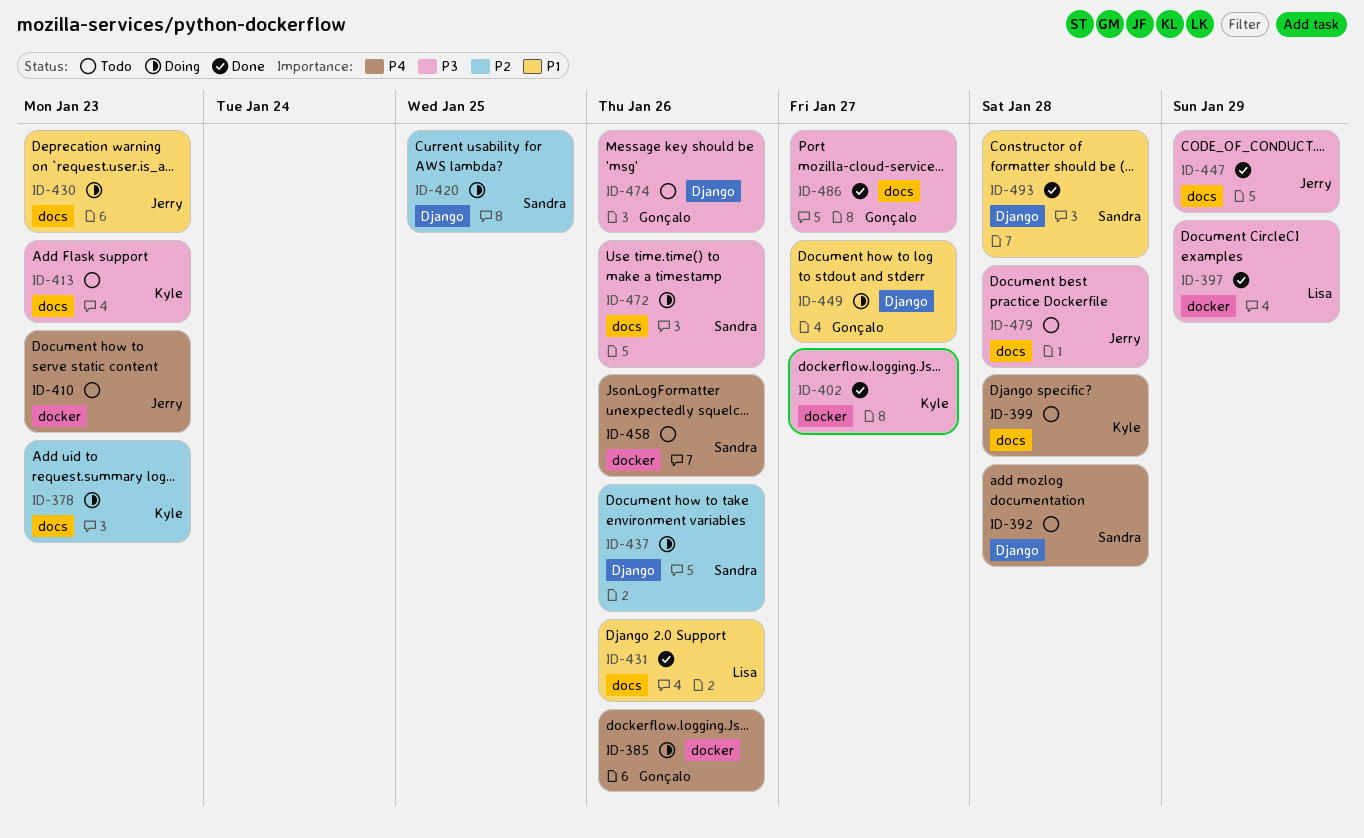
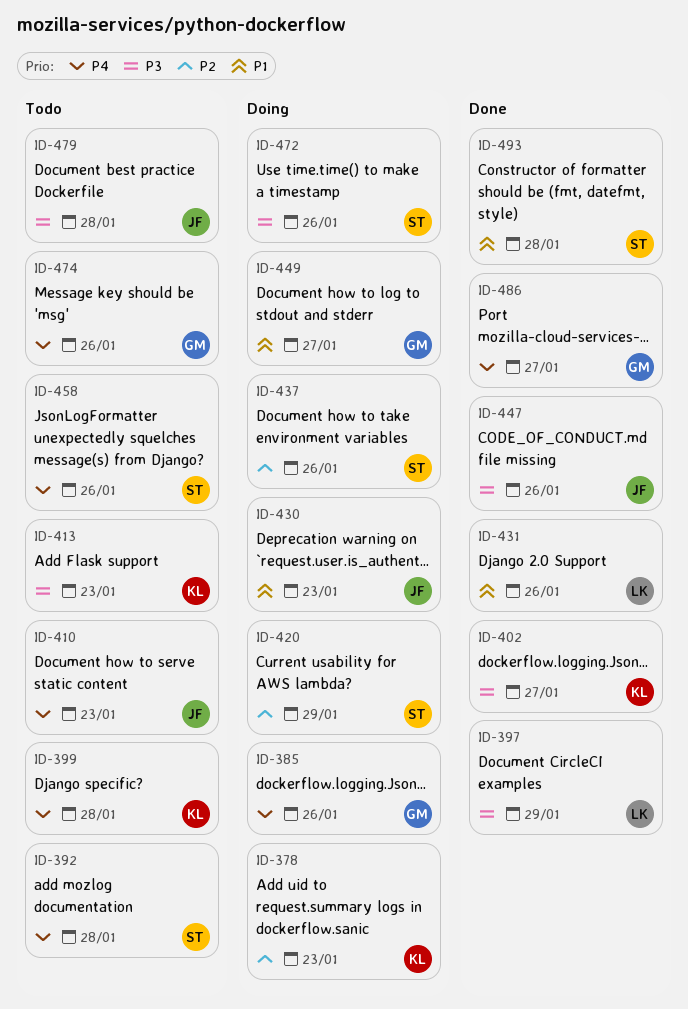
ID-420, due: Jan 25 -> Jan 29
ID-447, due: Jan 29 -> Jan 26
ID-474, priority: P3 -> P4
ID-486, priority: P3 -> P4

